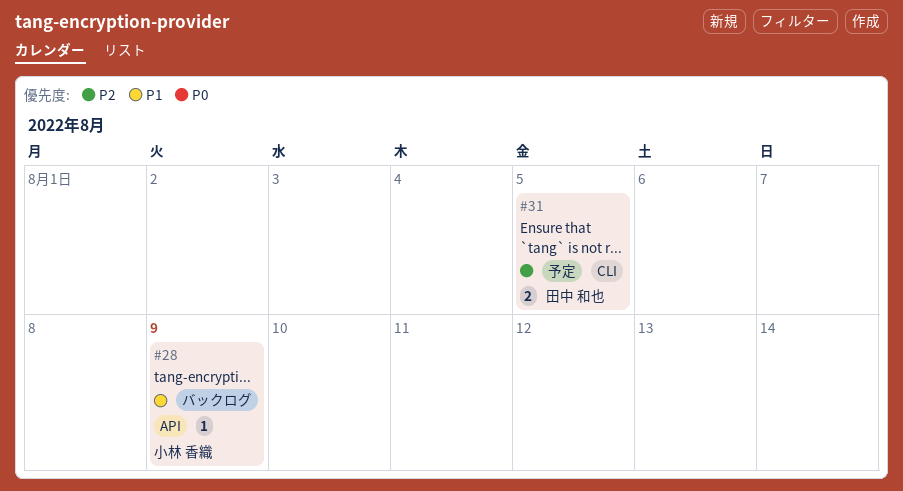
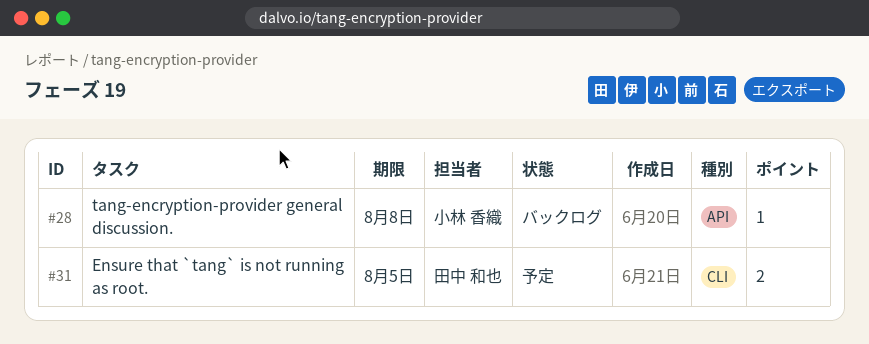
#28, due: Aug 9 -> Aug 8

